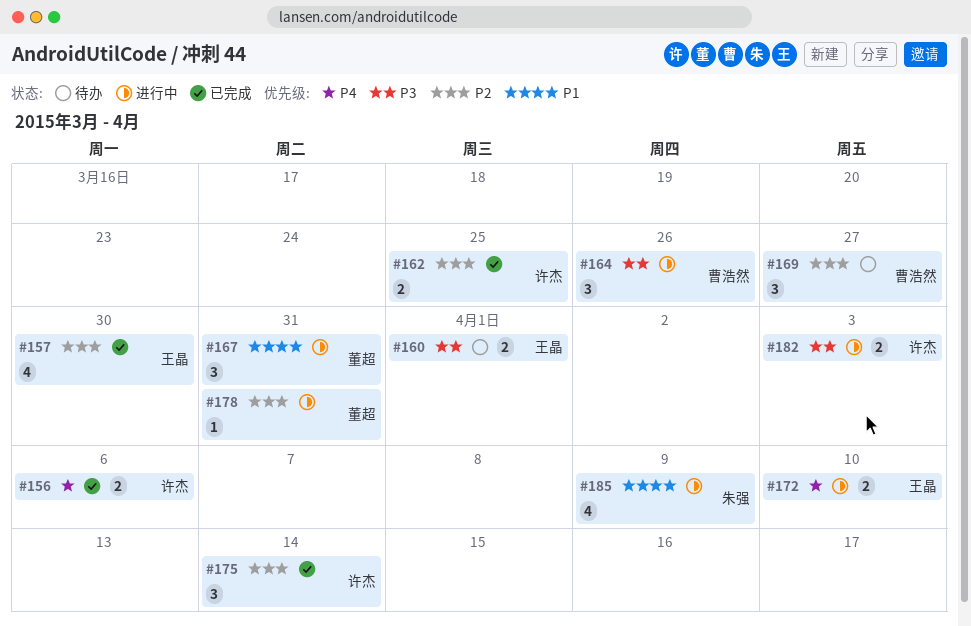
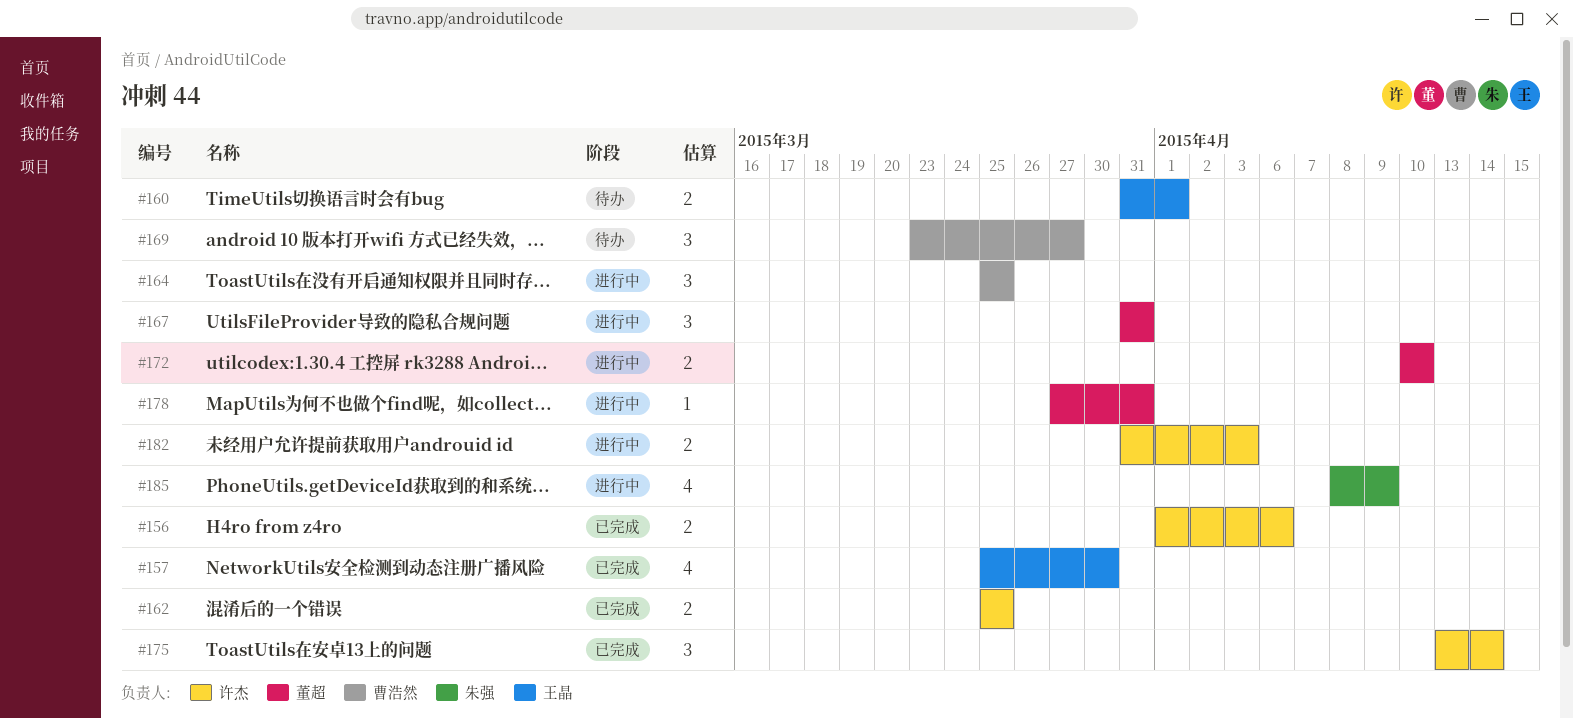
#164, due: Mar 26 -> Mar 25
#172, owner: 王晶 -> 董超

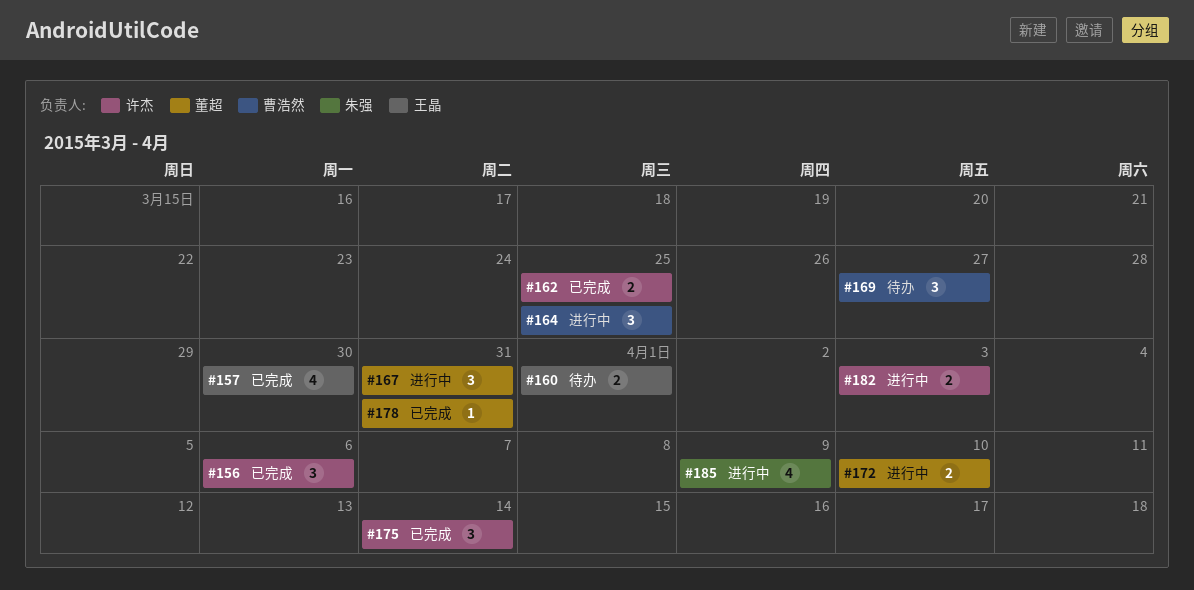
#156, estimate: 2 -> 3
#178, status: 进行中 -> 已完成

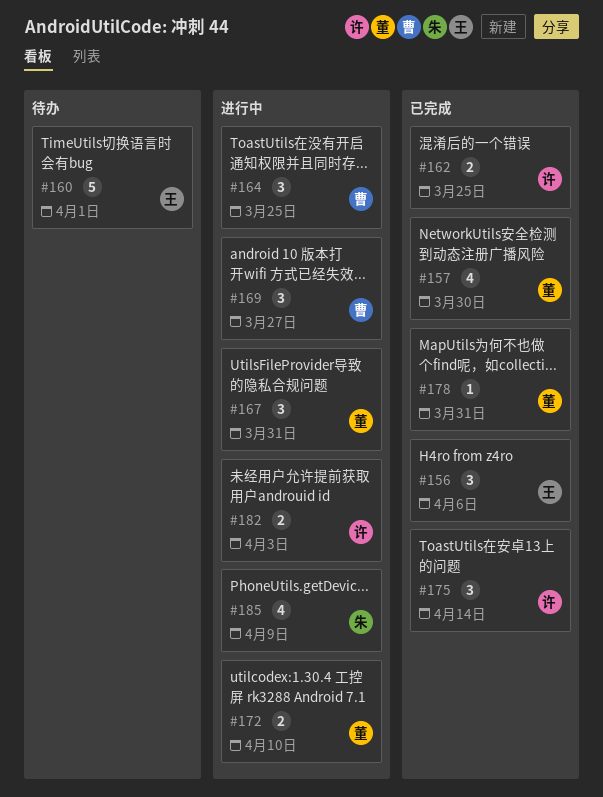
#156, owner: 许杰 -> 王晶
#157, owner: 王晶 -> 董超
#160, estimate: 2 -> 5
#169, status: 待办 -> 进行中

